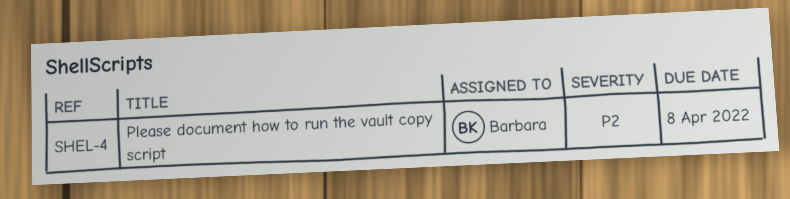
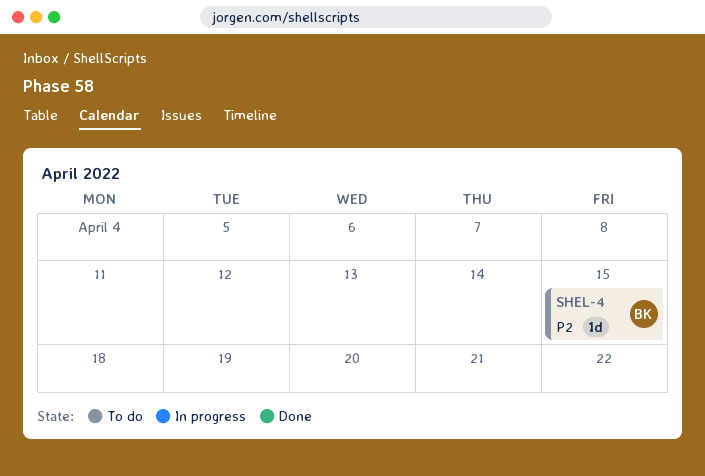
SHEL-4, due: Apr 8 -> Apr 15

